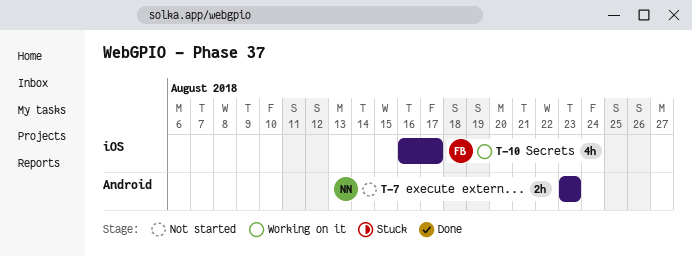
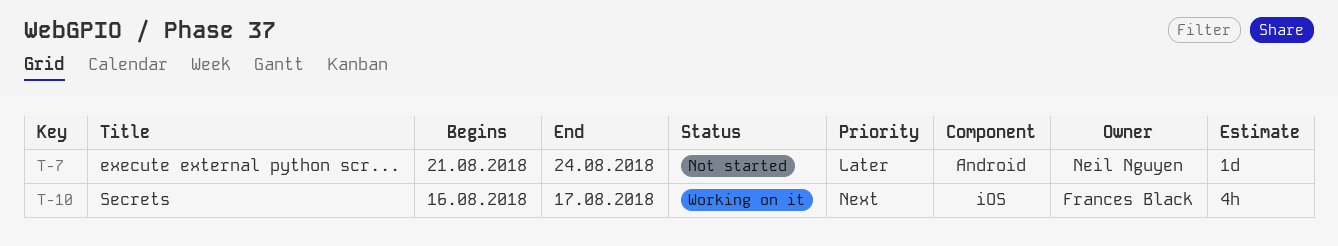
T-7, estimate: 2h -> 1d
T-7, start: Aug 23 -> Aug 21
T-7, due: Aug 23 -> Aug 24

